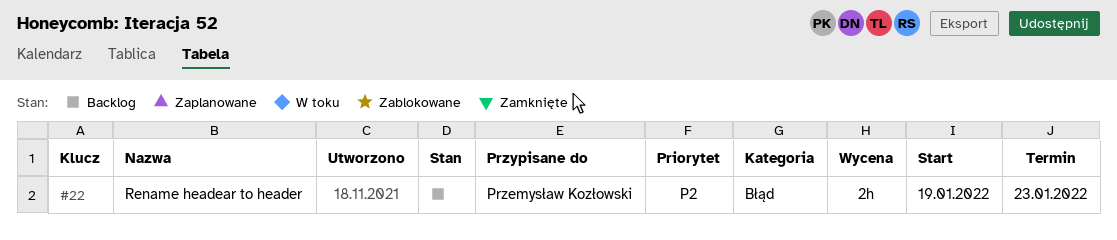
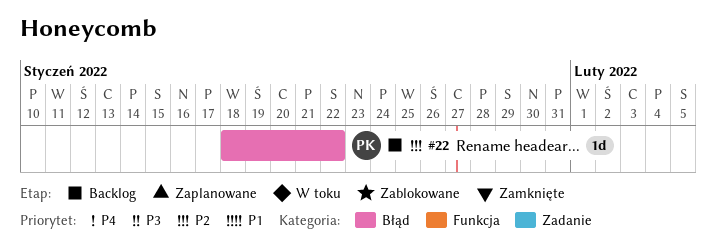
#22, estimate: 2h -> 1d
#22, start: Jan 19 -> Jan 18
#22, due: Jan 23 -> Jan 22

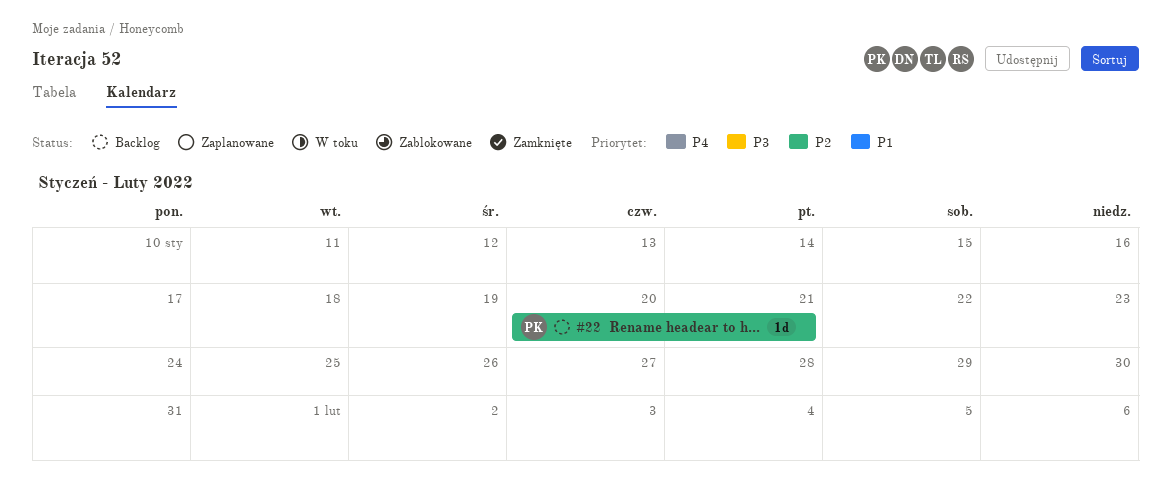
#22, start: Jan 18 -> Jan 20
#22, due: Jan 22 -> Jan 21

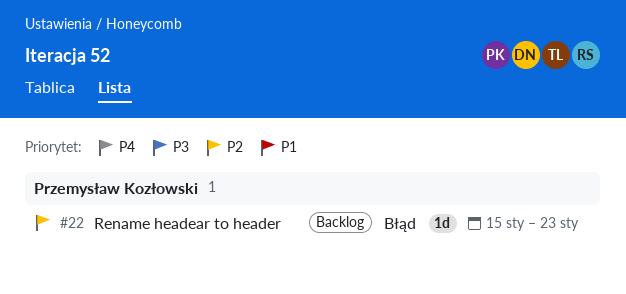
#22, start: Jan 20 -> Jan 15
#22, due: Jan 21 -> Jan 23

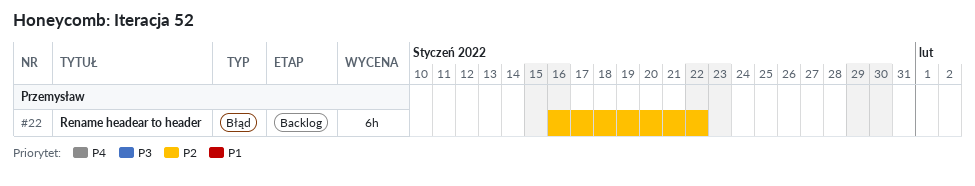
#22, estimate: 1d -> 6h
#22, start: Jan 15 -> Jan 16
#22, due: Jan 23 -> Jan 22

